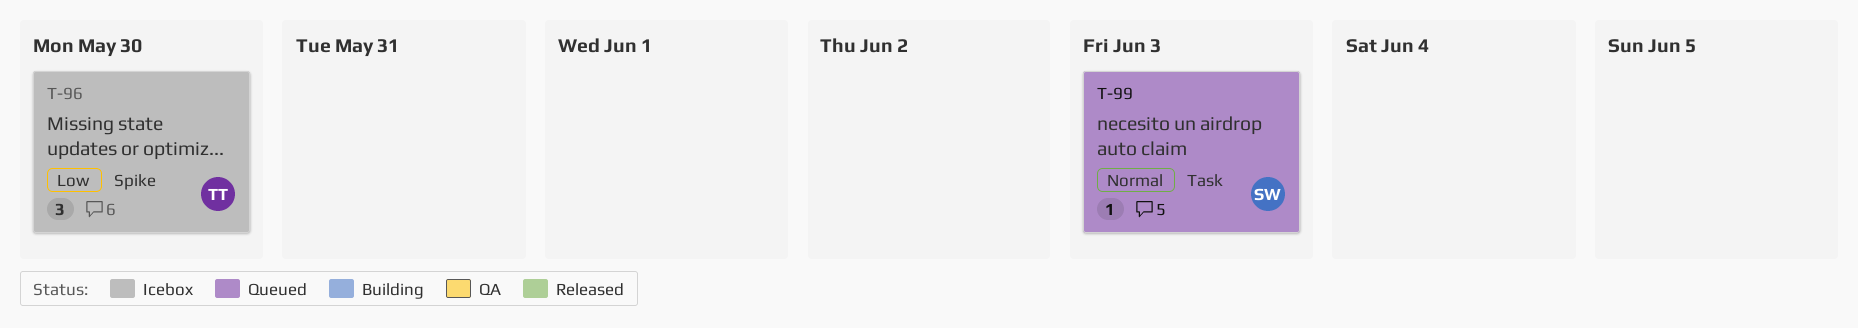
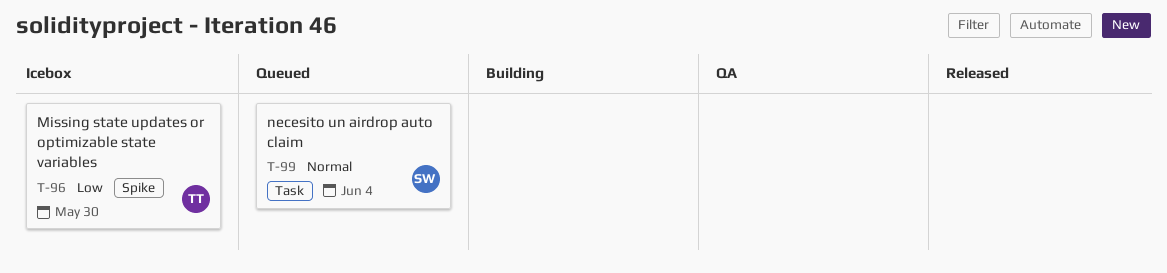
T-99, due: Jun 3 -> Jun 4

